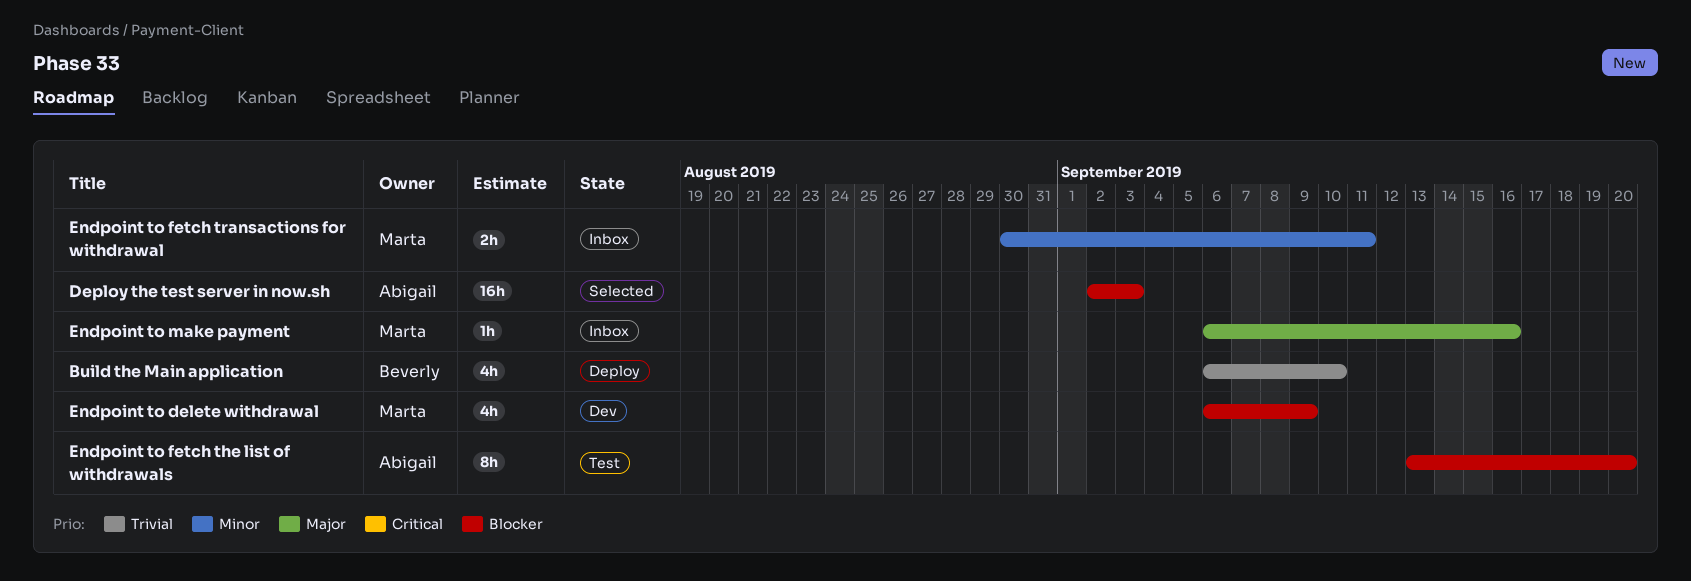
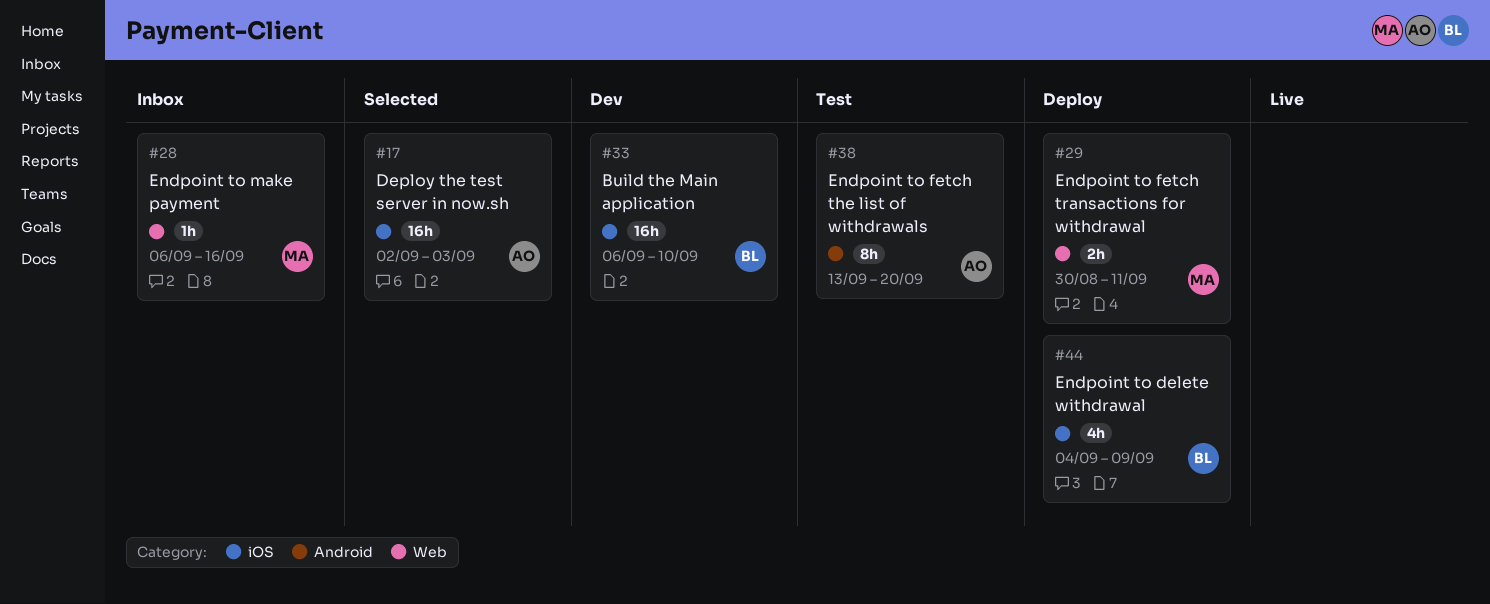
Build the Main application, status: Deploy -> Dev
Build the Main application, estimate: 4h -> 16h
Endpoint to delete withdrawal, status: Dev -> Deploy
Endpoint to delete withdrawal, owner: Marta -> Beverly
Endpoint to delete withdrawal, start: Sep 6 -> Sep 4
Endpoint to fetch transactions for withdrawal, status: Inbox -> Deploy

